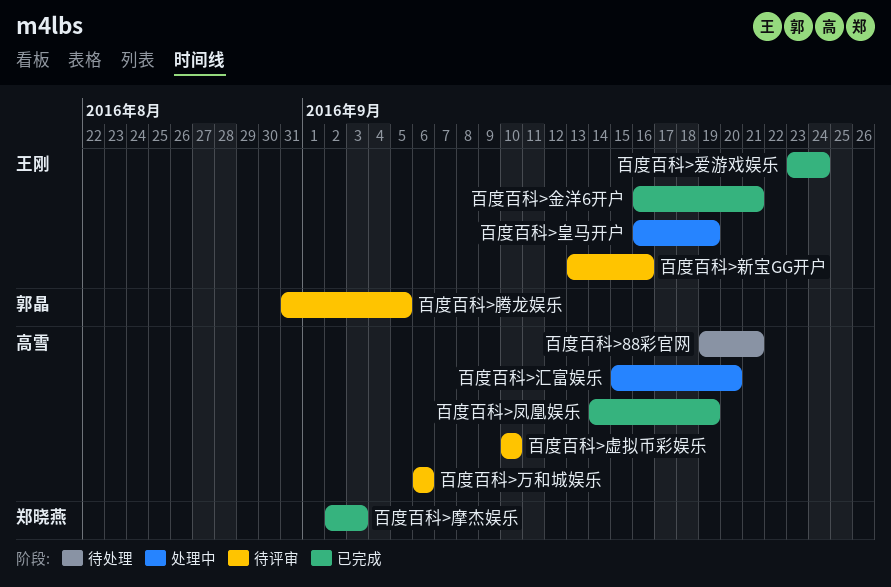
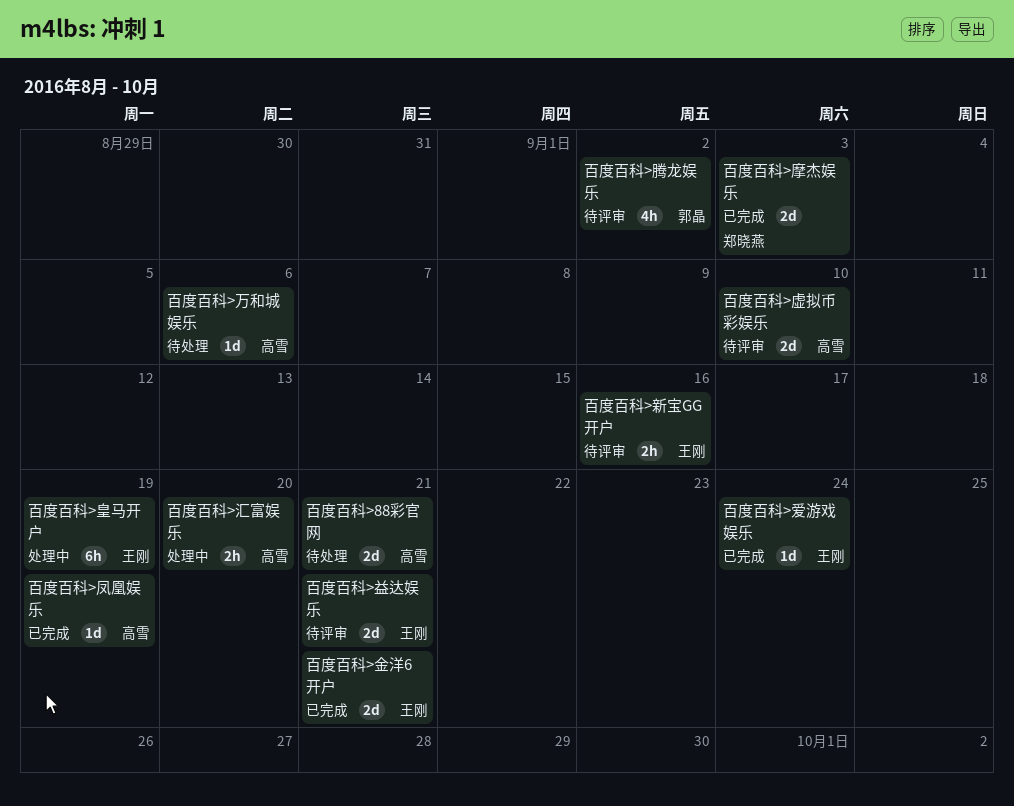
百度百科>万和城娱乐, status: 待评审 -> 待处理
百度百科>益达娱乐: none -> present
百度百科>腾龙娱乐, due: Sep 5 -> Sep 2

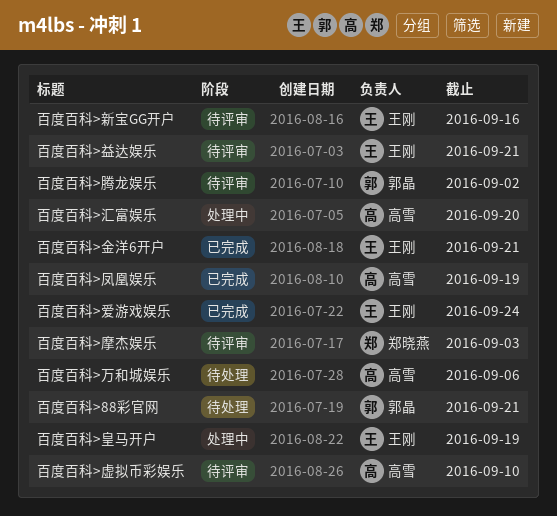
百度百科>88彩官网, owner: 高雪 -> 郭晶
百度百科>摩杰娱乐, status: 已完成 -> 待评审

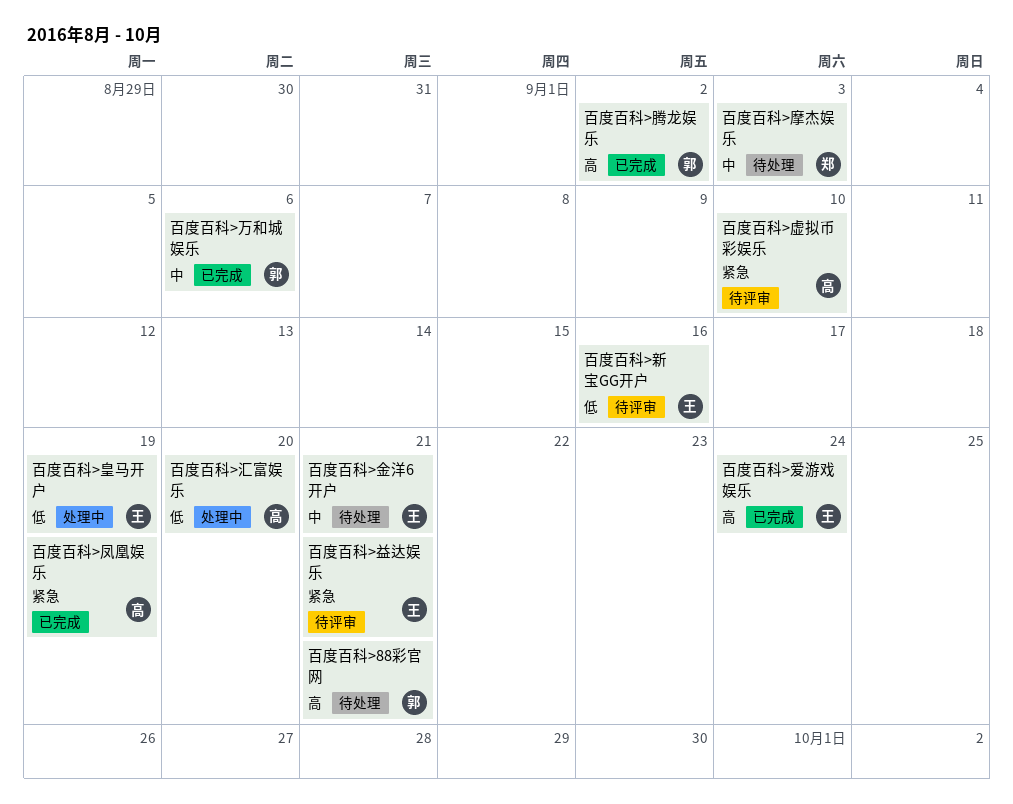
百度百科>万和城娱乐, status: 待处理 -> 已完成
百度百科>万和城娱乐, owner: 高雪 -> 郭晶
百度百科>摩杰娱乐, status: 待评审 -> 待处理
百度百科>腾龙娱乐, status: 待评审 -> 已完成
百度百科>金洋6开户, status: 已完成 -> 待处理

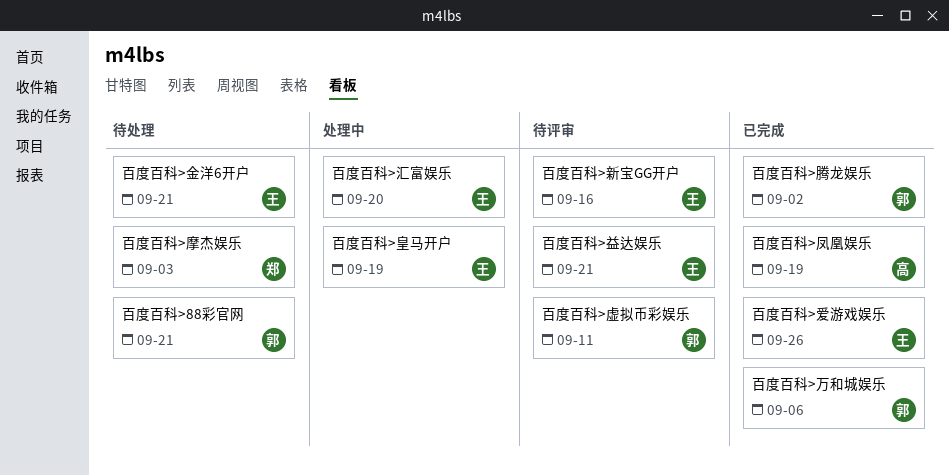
百度百科>汇富娱乐, owner: 高 -> 王
百度百科>爱游戏娱乐, due: Sep 24 -> Sep 26
百度百科>虚拟币彩娱乐, owner: 高 -> 郭
百度百科>虚拟币彩娱乐, due: Sep 10 -> Sep 11

